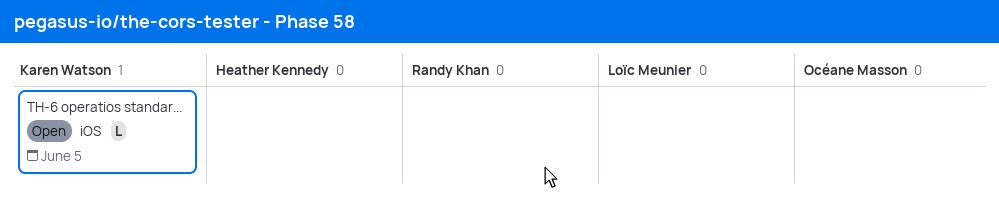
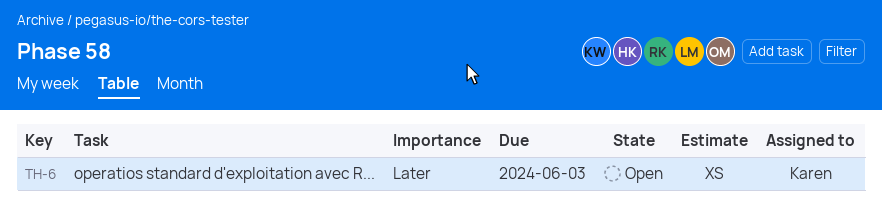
TH-6, estimate: L -> XS
TH-6, due: Jun 5 -> Jun 3

